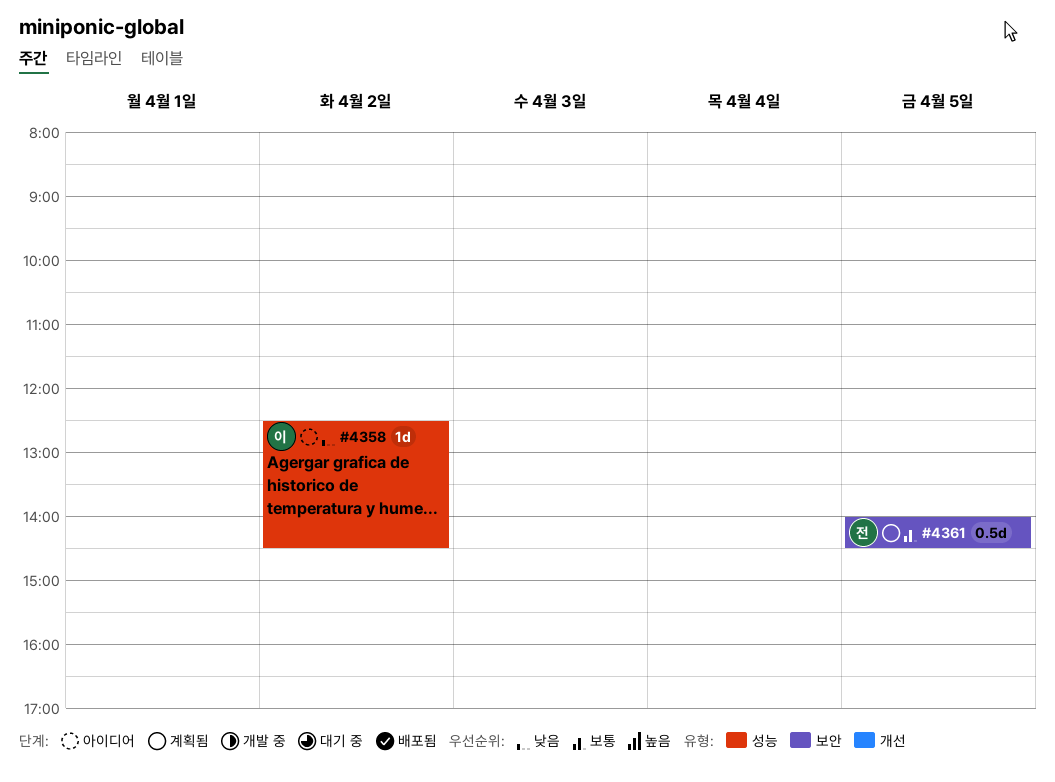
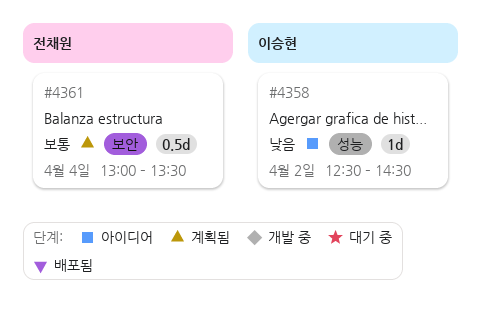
#4361, day: Apr 5 -> Apr 4
#4361, begins: 14:00 -> 13:00
#4361, ends: 14:30 -> 13:30

